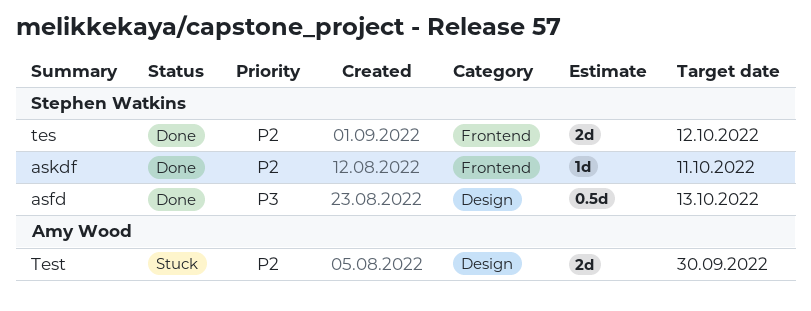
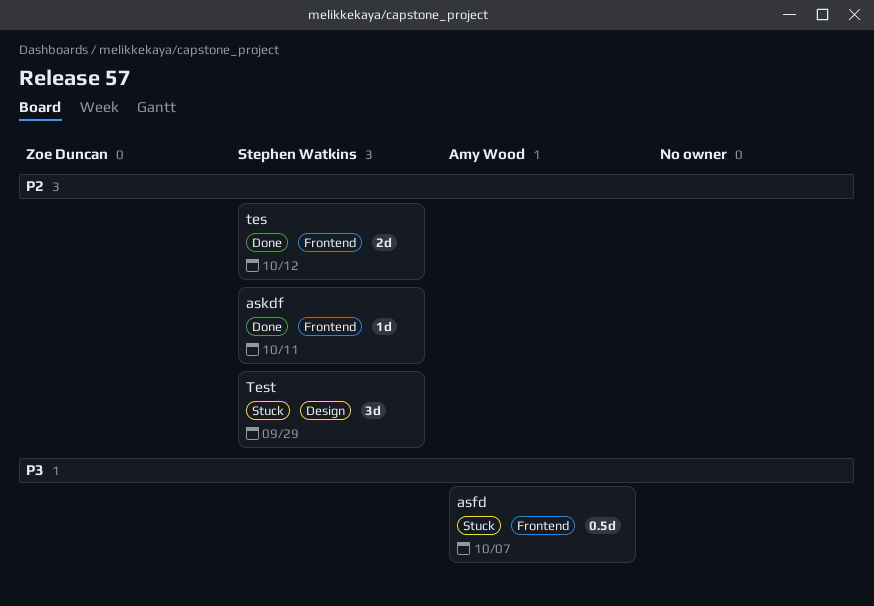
asfd, status: Done -> Stuck
asfd, owner: Stephen Watkins -> Amy Wood
asfd, label: Design -> Frontend
asfd, due: Oct 13 -> Oct 7
Test, owner: Amy Wood -> Stephen Watkins
Test, estimate: 2d -> 3d
Test, due: Sep 30 -> Sep 29

